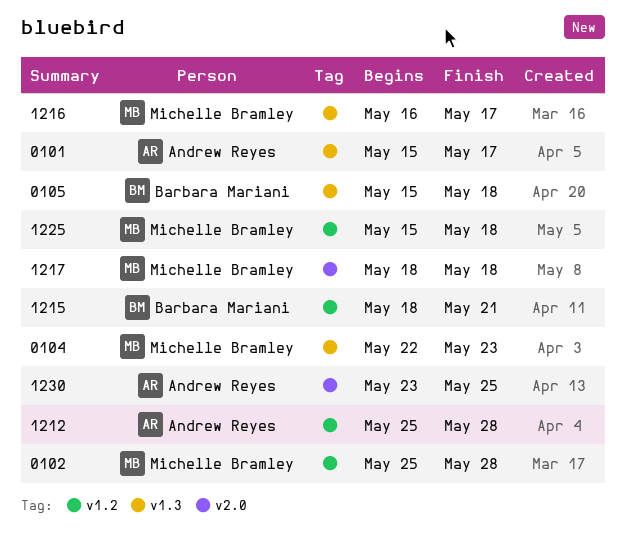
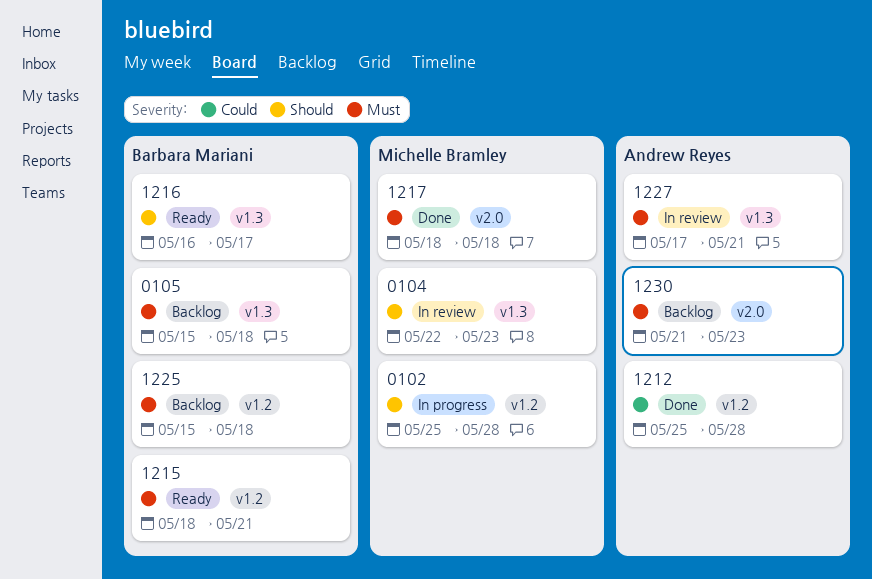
0101: present -> none
1216, owner: Michelle Bramley -> Barbara Mariani
1225, owner: Michelle Bramley -> Barbara Mariani
1227: none -> present
1230, start: May 23 -> May 21
1230, due: May 25 -> May 23

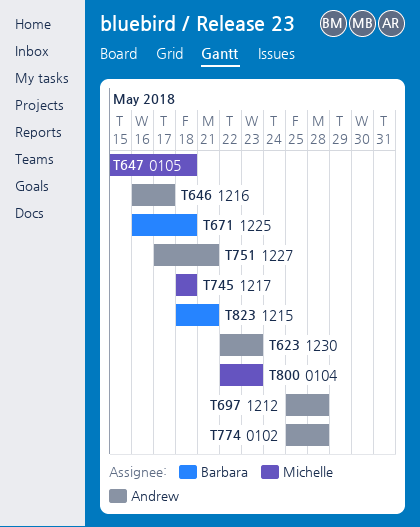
0102, owner: Michelle Bramley -> Andrew Reyes
0105, owner: Barbara Mariani -> Michelle Bramley
1216, owner: Barbara Mariani -> Andrew Reyes
1225, start: May 15 -> May 16
1230, start: May 21 -> May 22

